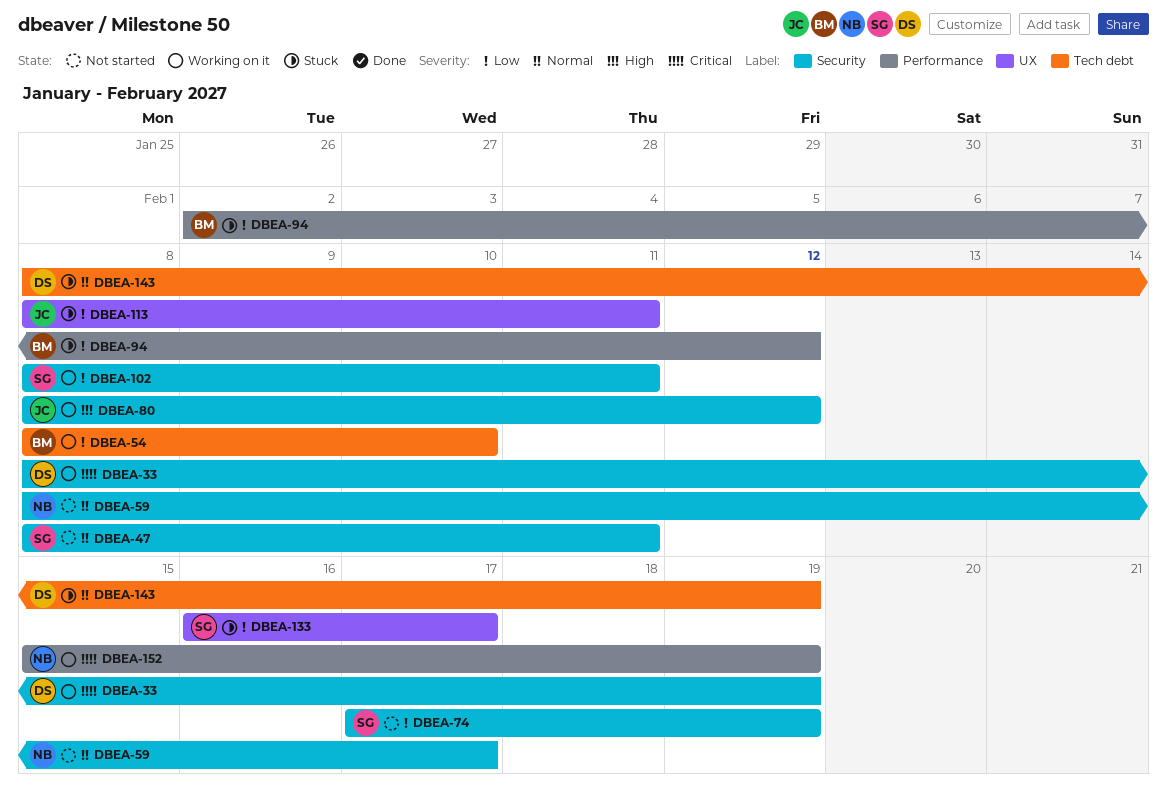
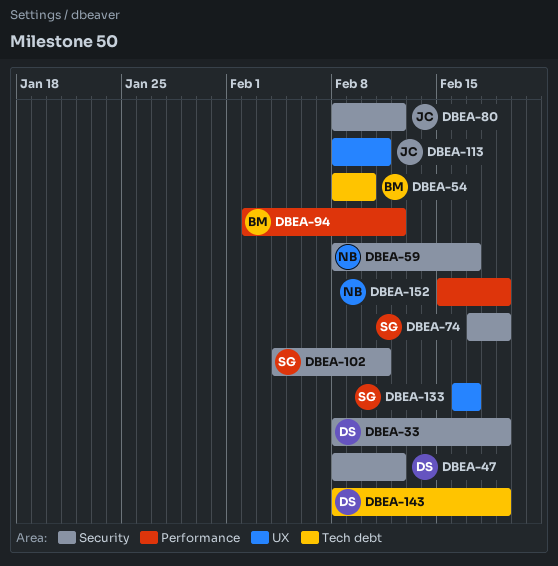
DBEA-47, owner: SG -> DS
DBEA-47, due: Feb 11 -> Feb 12
DBEA-102, start: Feb 8 -> Feb 4

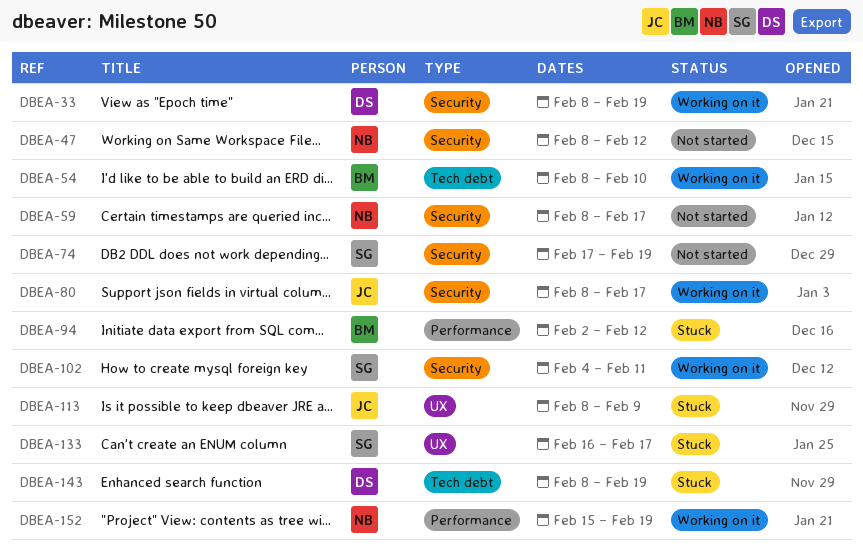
DBEA-47, owner: DS -> NB
DBEA-80, due: Feb 12 -> Feb 17
DBEA-113, due: Feb 11 -> Feb 9

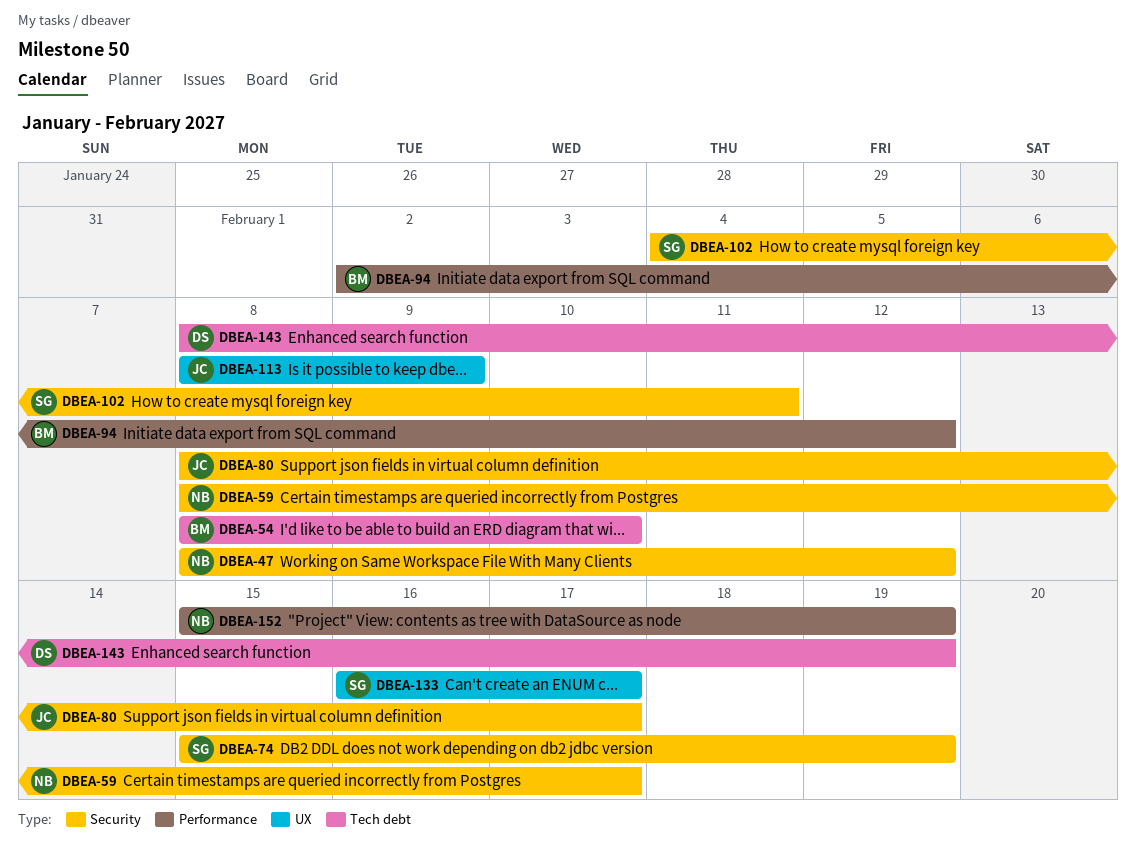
DBEA-33: present -> none
DBEA-74, start: Feb 17 -> Feb 15

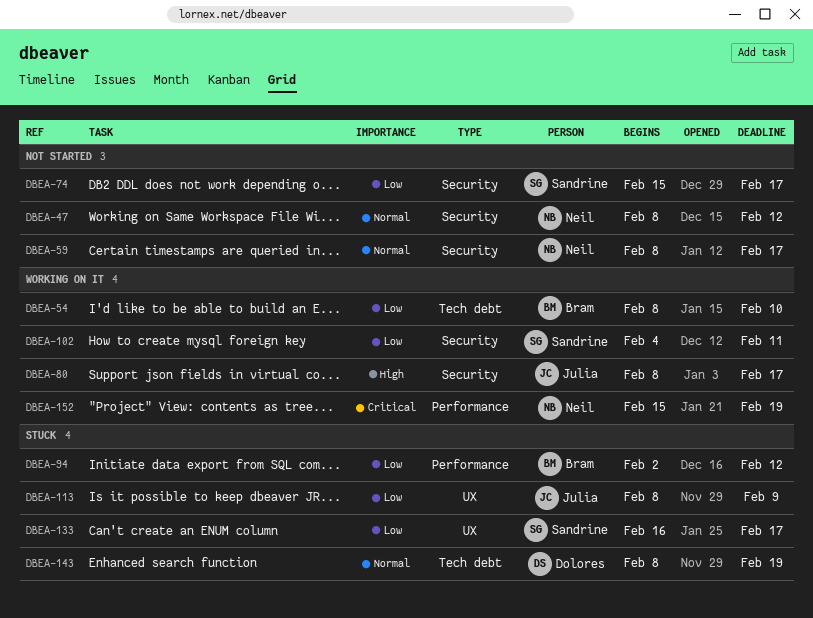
DBEA-74, due: Feb 19 -> Feb 17

